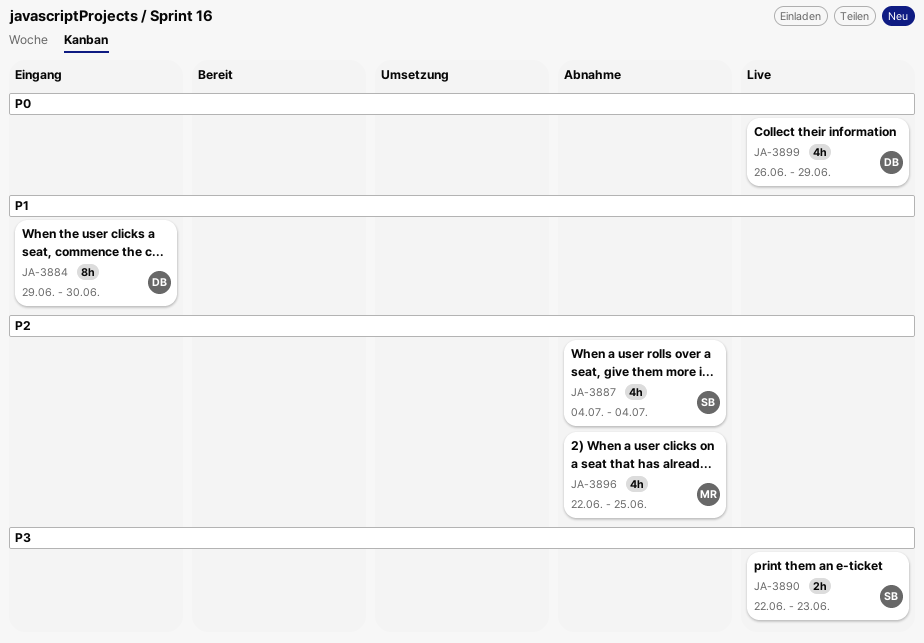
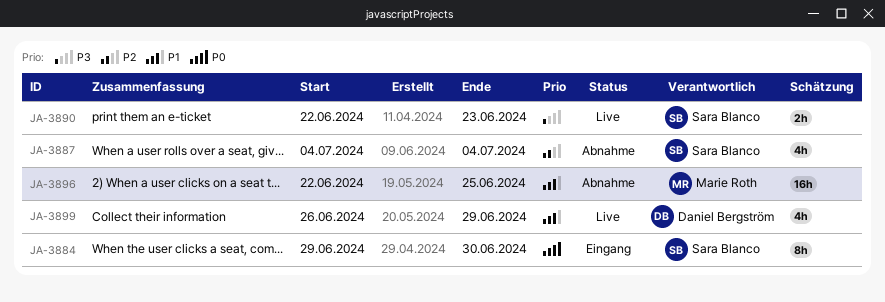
JA-3884, owner: Daniel Bergström -> Sara Blanco
JA-3884, priority: P1 -> P0
JA-3896, priority: P2 -> P1
JA-3896, estimate: 4h -> 16h
JA-3899, priority: P0 -> P1

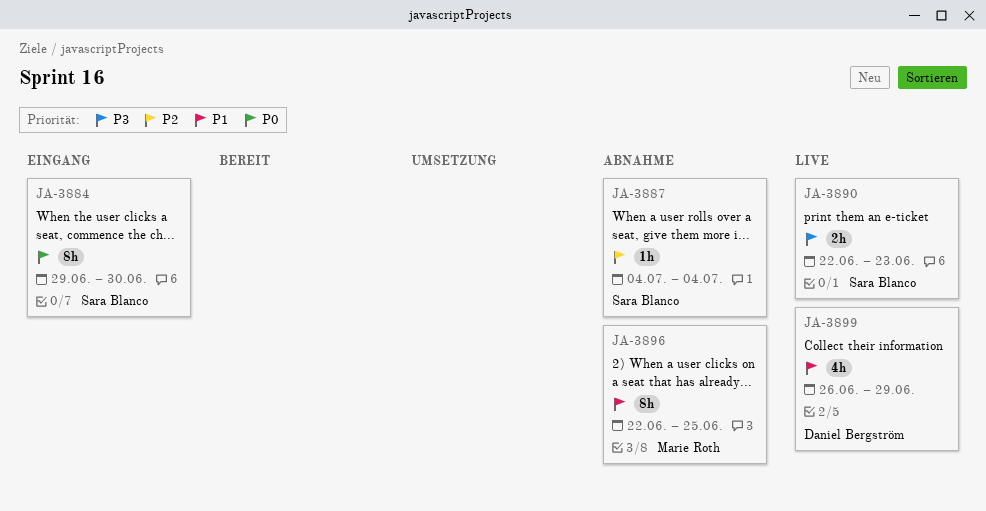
JA-3887, estimate: 4h -> 1h
JA-3896, estimate: 16h -> 8h

